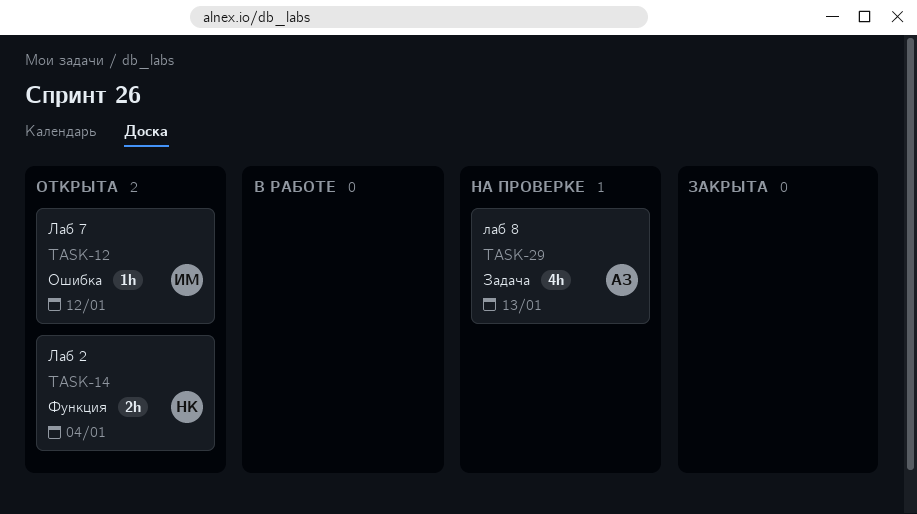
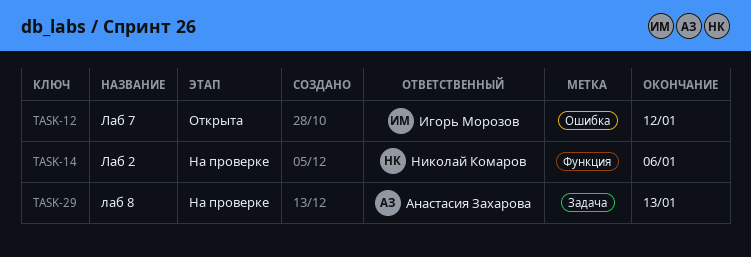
TASK-14, status: Открыта -> На проверке
TASK-14, due: Jan 4 -> Jan 6

